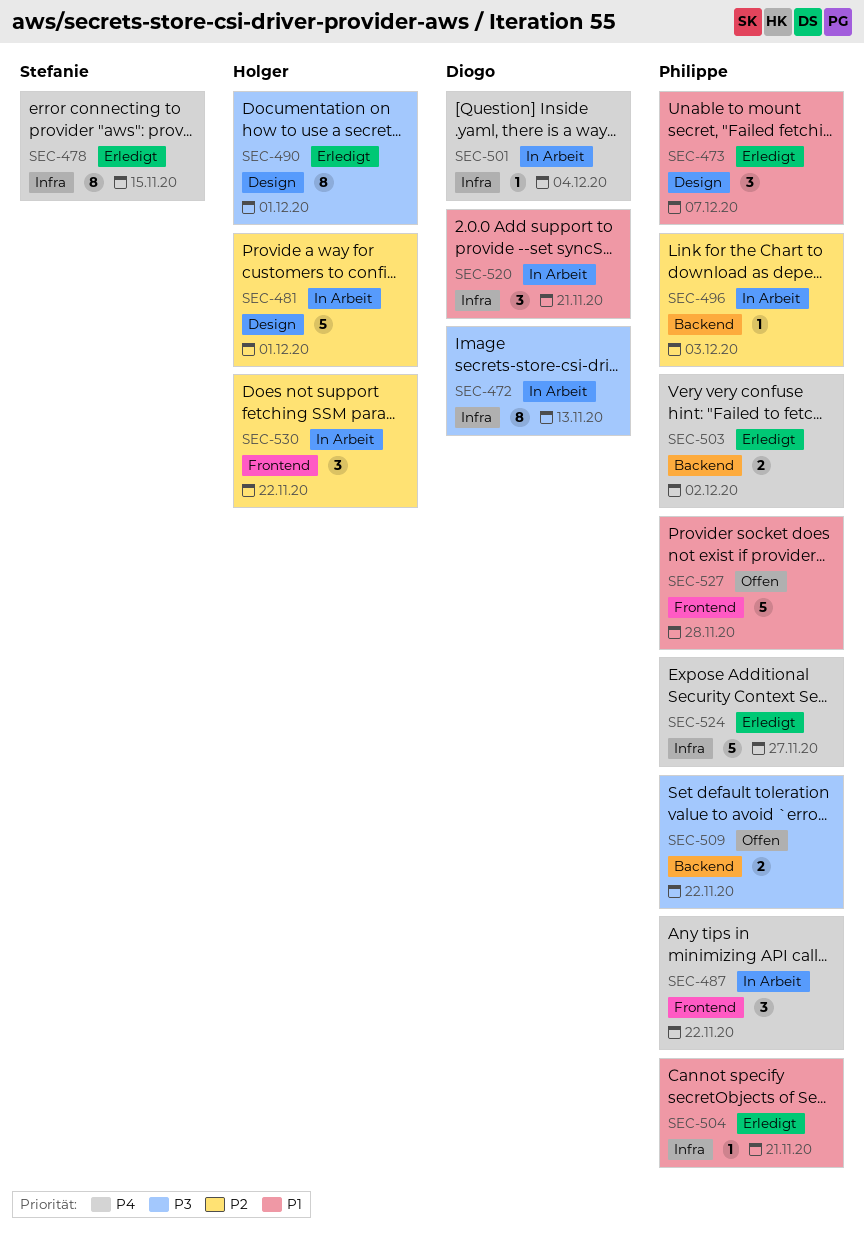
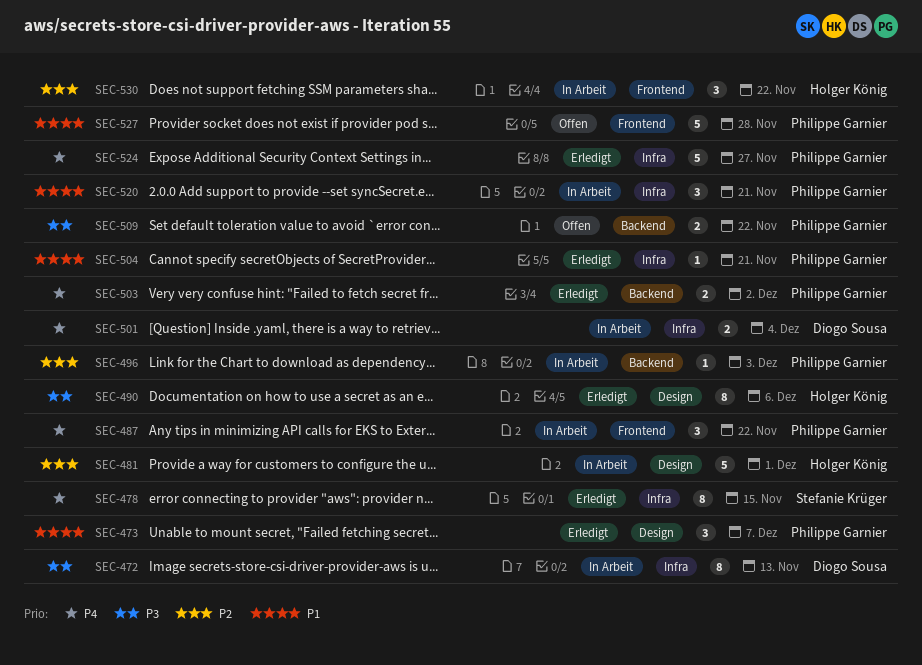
SEC-490, due: Dec 1 -> Dec 6
SEC-501, estimate: 1 -> 2
SEC-520, owner: Diogo Sousa -> Philippe Garnier

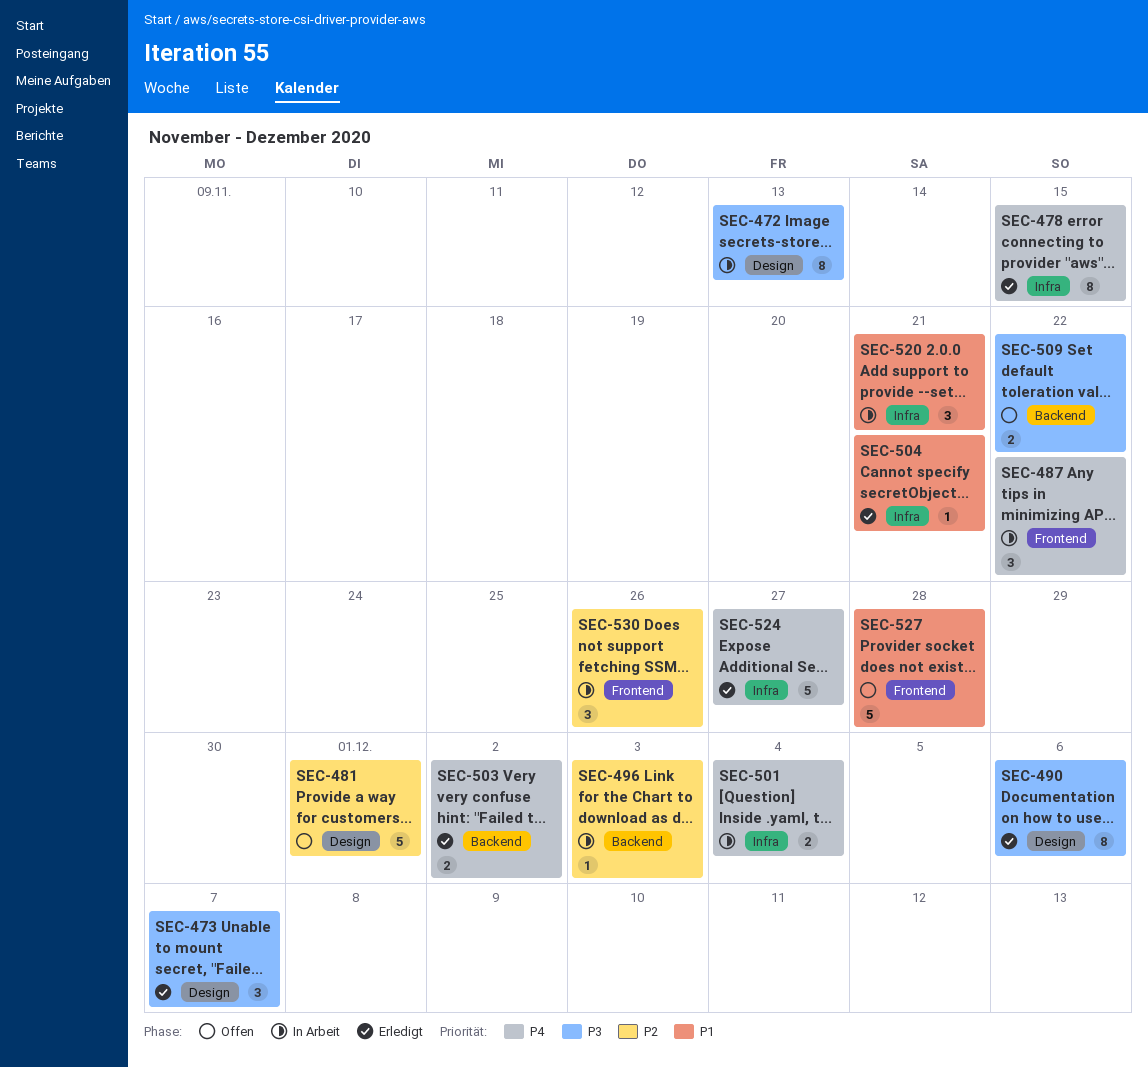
SEC-472, label: Infra -> Design
SEC-473, priority: P1 -> P3
SEC-481, status: In Arbeit -> Offen
SEC-530, due: Nov 22 -> Nov 26

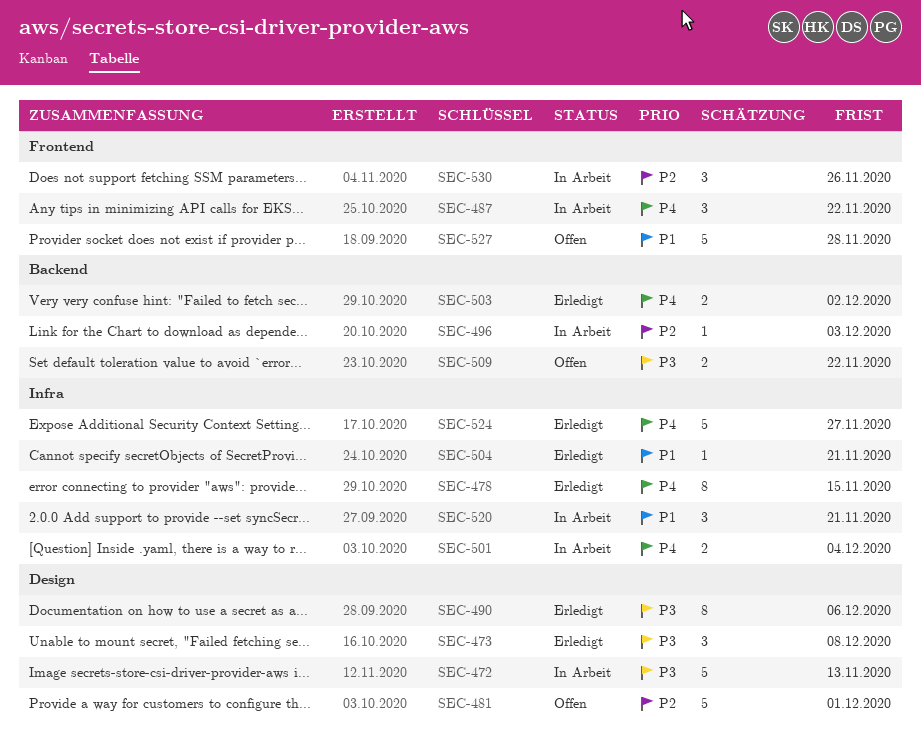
SEC-472, estimate: 8 -> 5
SEC-473, due: Dec 7 -> Dec 8

